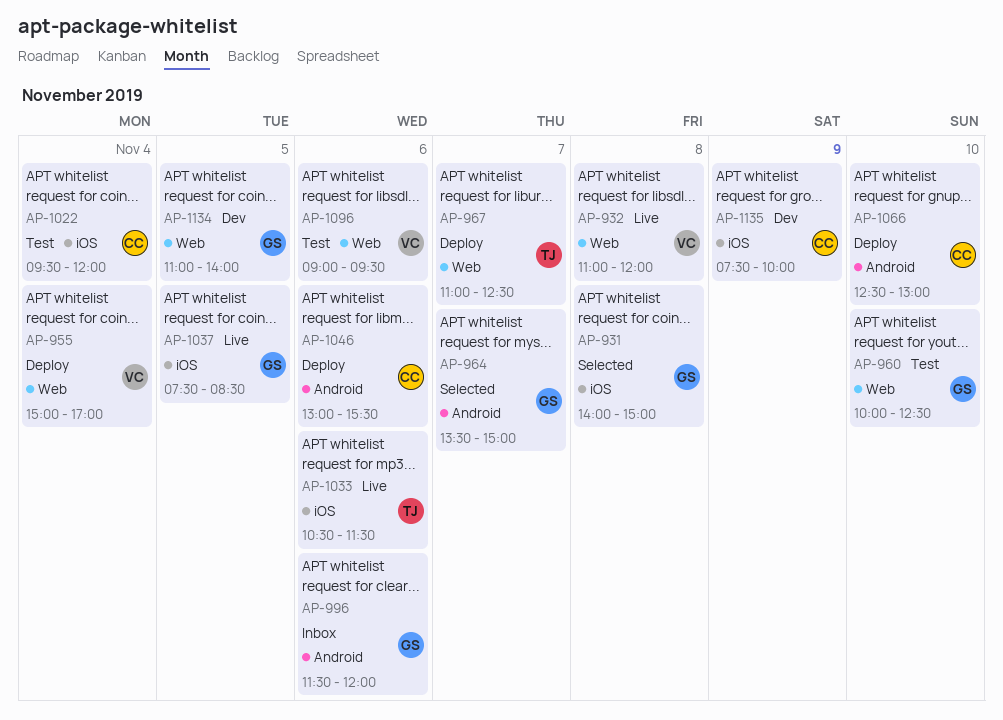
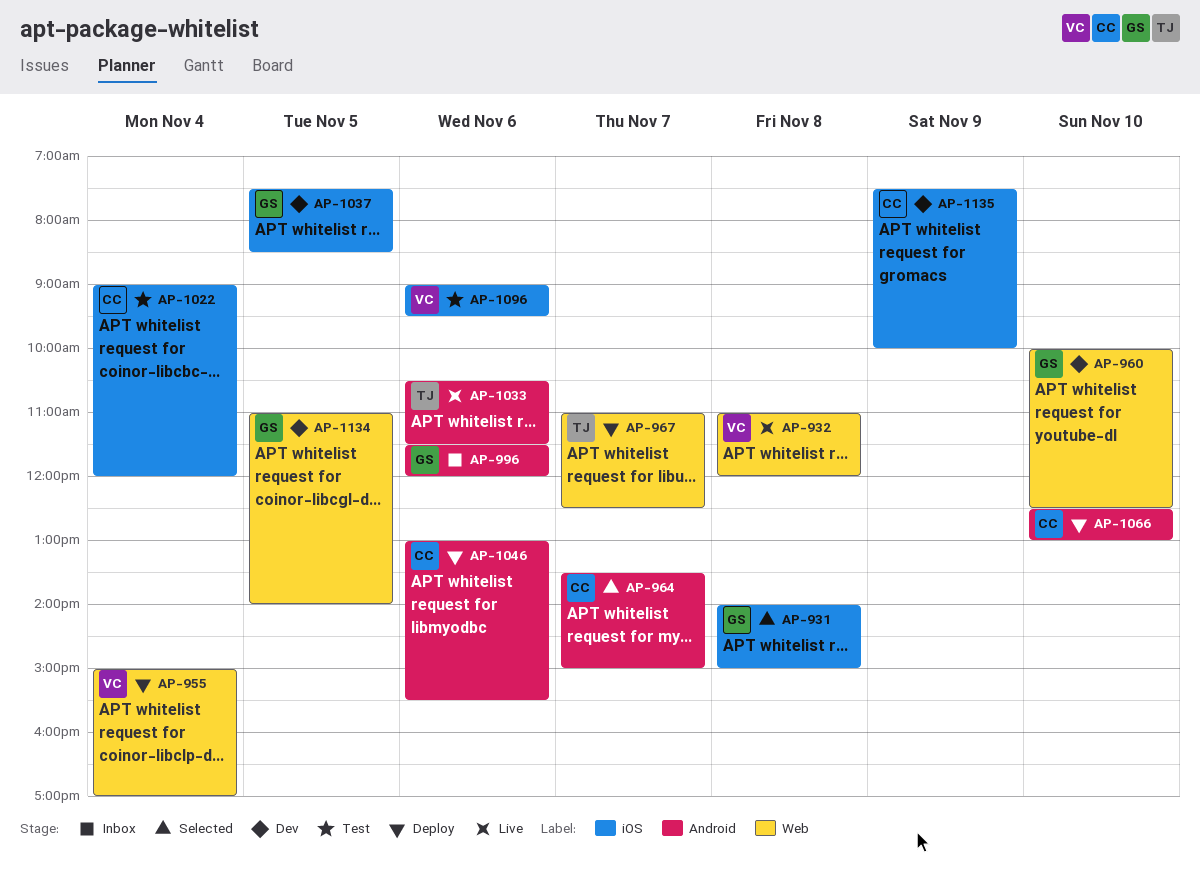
AP-960, status: Test -> Dev
AP-964, owner: GS -> CC
AP-1022, begins: 09:30 -> 09:00
AP-1033, label: iOS -> Android
AP-1037, status: Live -> Dev
AP-1096, label: Web -> iOS

